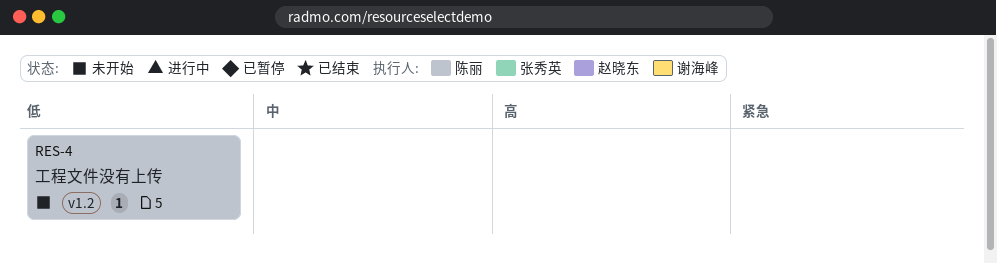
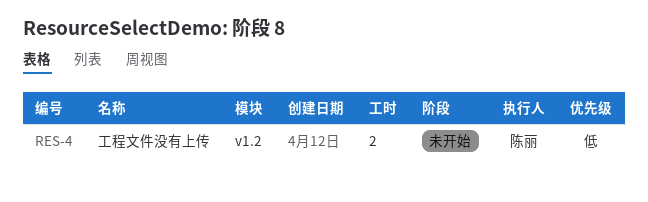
RES-4, estimate: 1 -> 2

